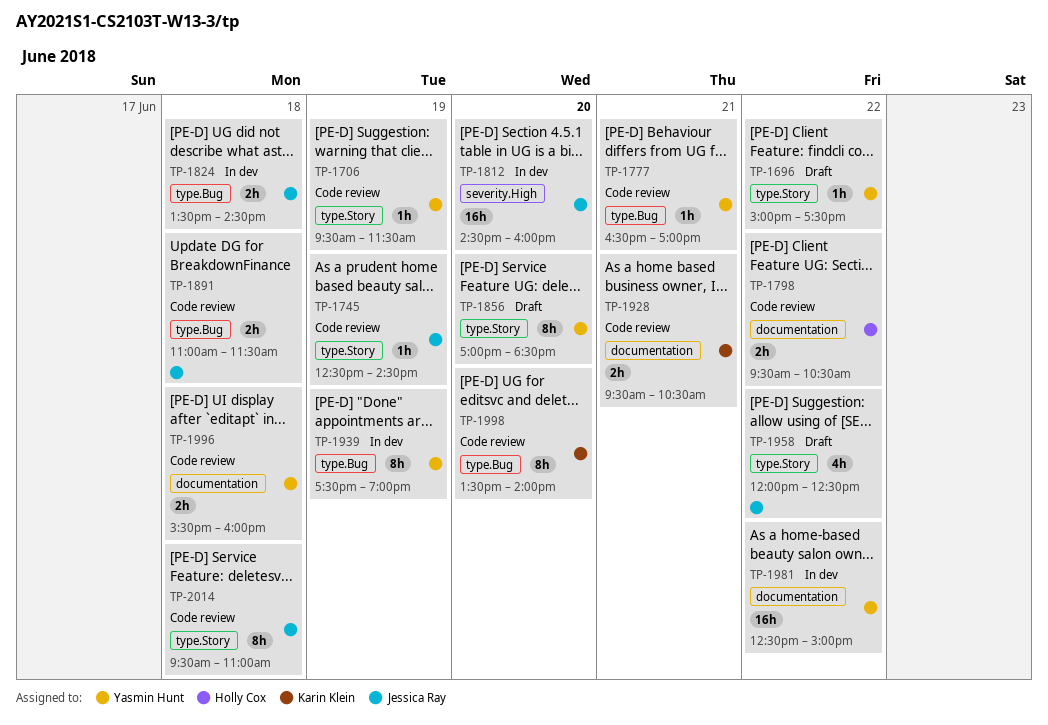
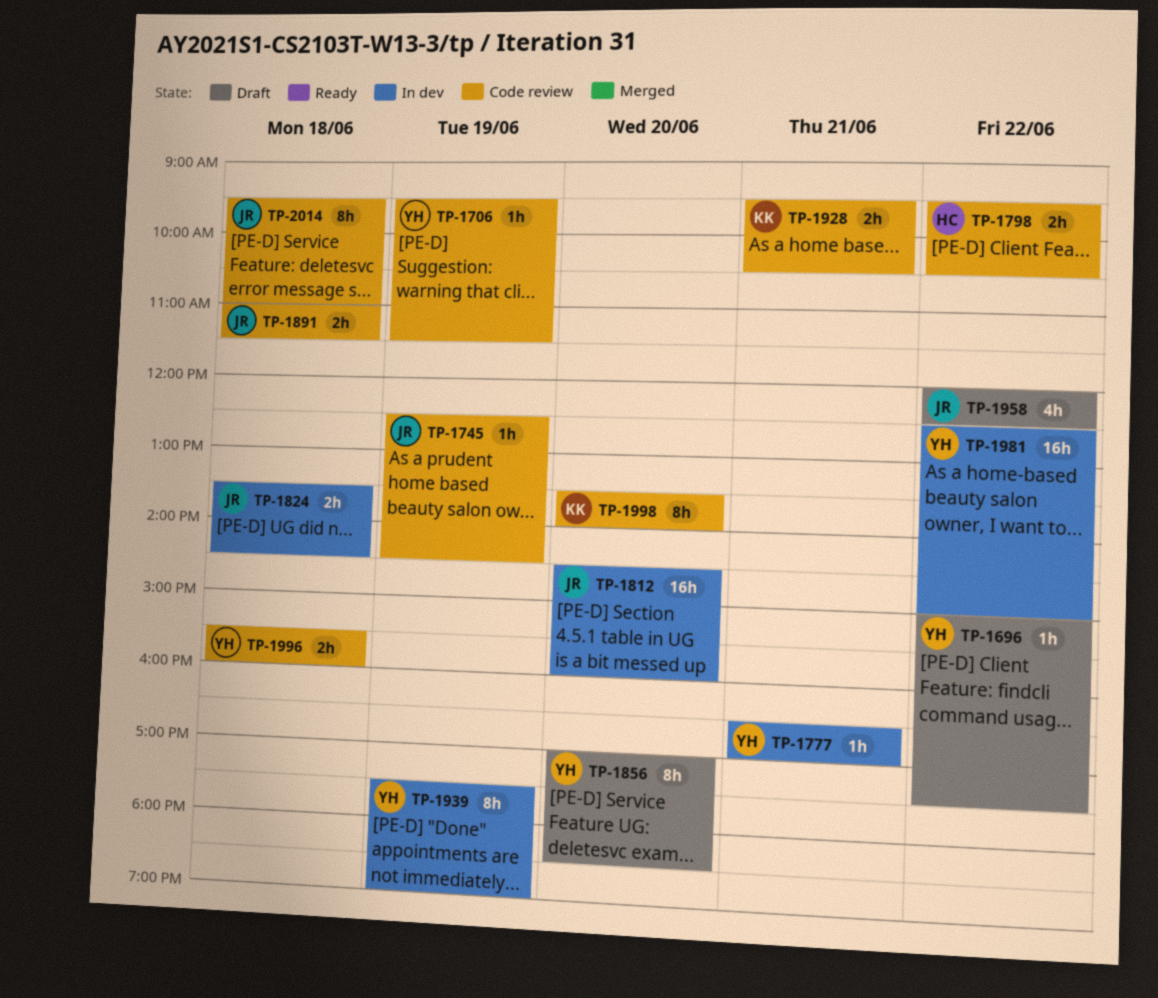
TP-1777, status: Code review -> In dev

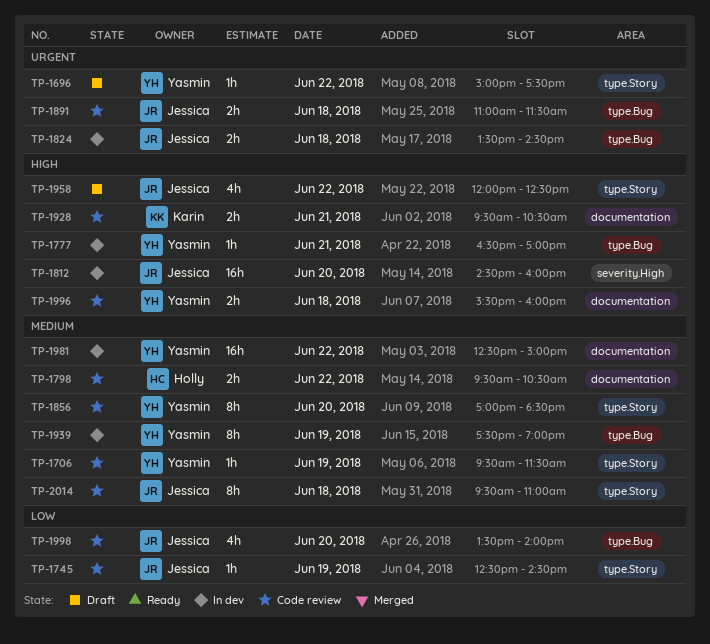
TP-1856, status: Draft -> Code review
TP-1998, owner: Karin -> Jessica
TP-1998, estimate: 8h -> 4h

